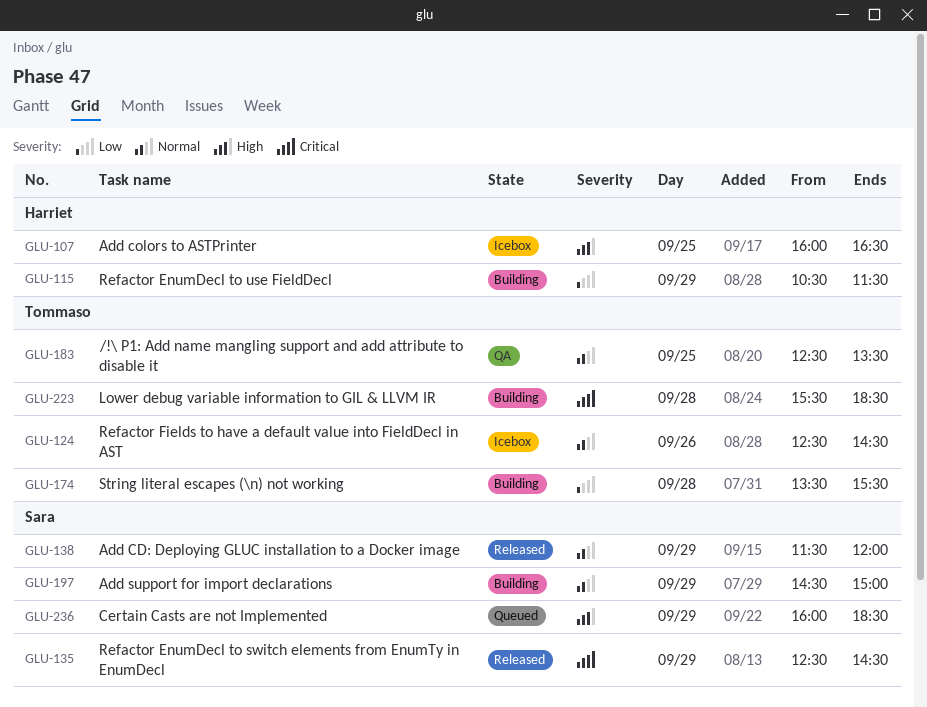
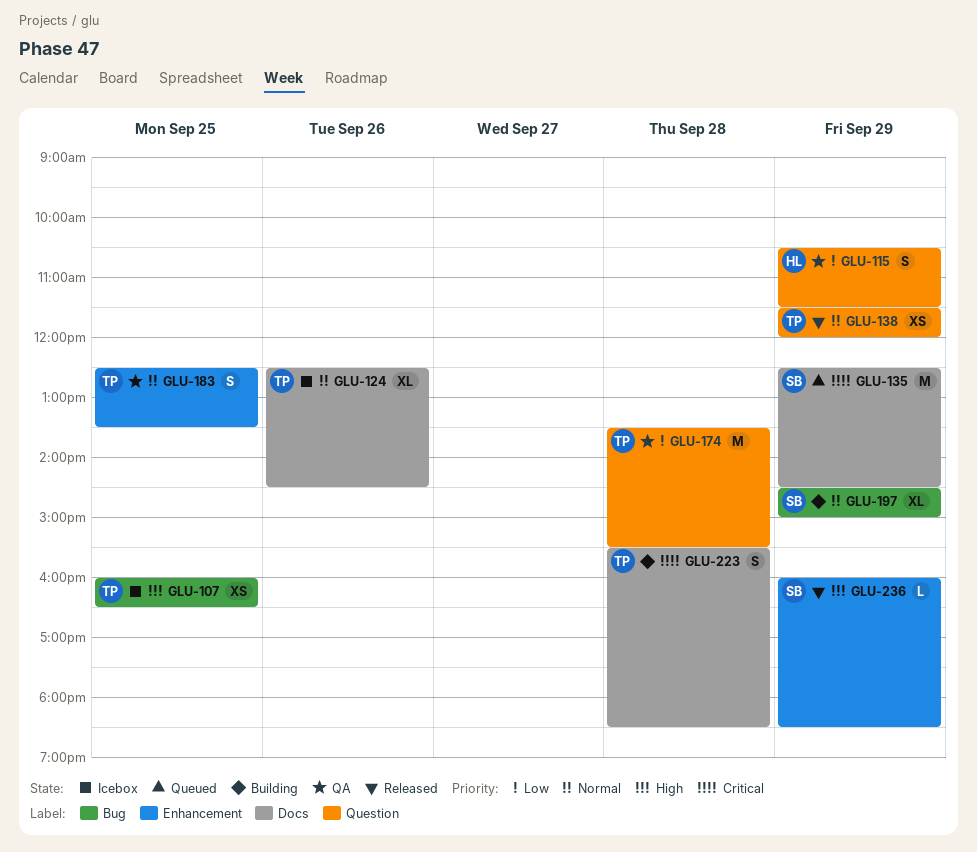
GLU-107, owner: Harriet -> Tommaso
GLU-115, status: Building -> QA
GLU-135, status: Released -> Queued
GLU-138, owner: Sara -> Tommaso
GLU-174, status: Building -> QA
GLU-236, status: Queued -> Released

